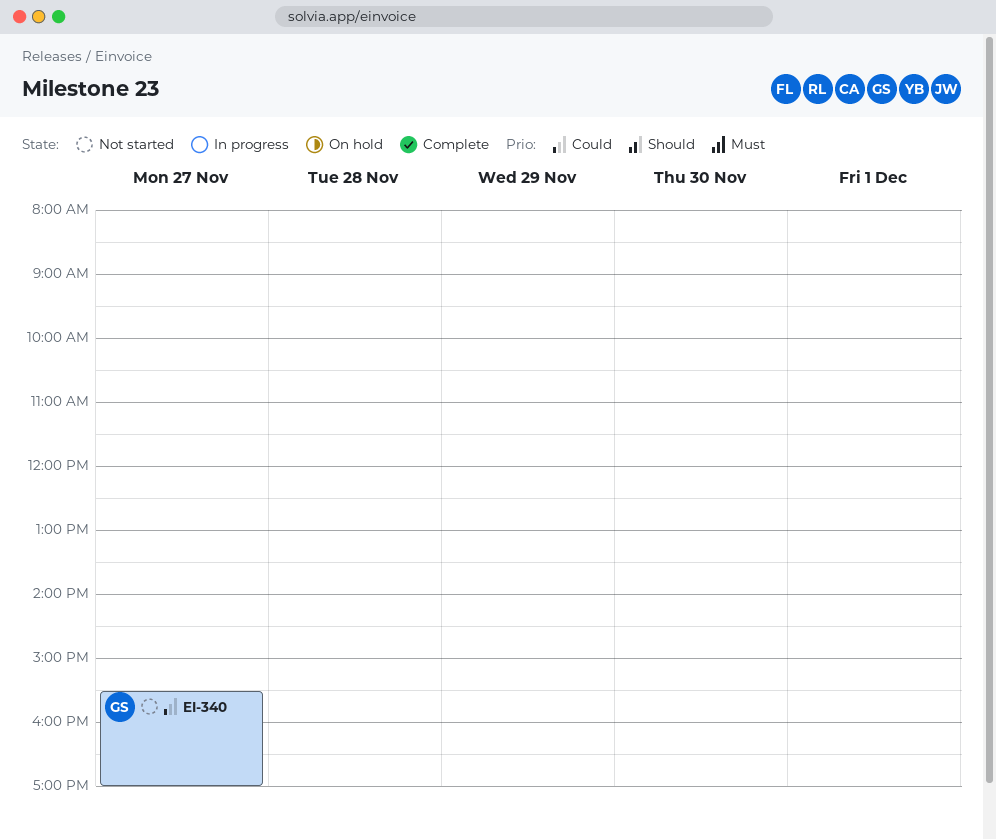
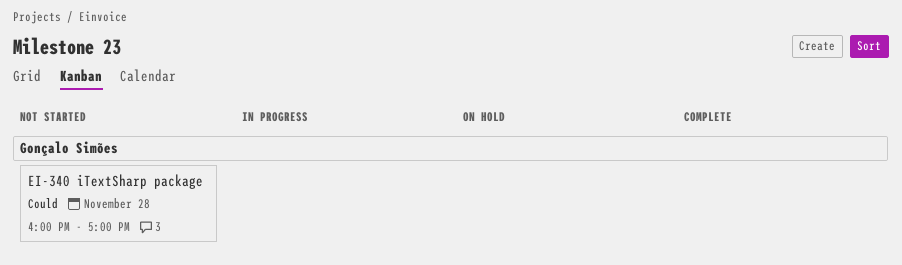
EI-340, day: Nov 27 -> Nov 28
EI-340, begins: 15:30 -> 16:00

